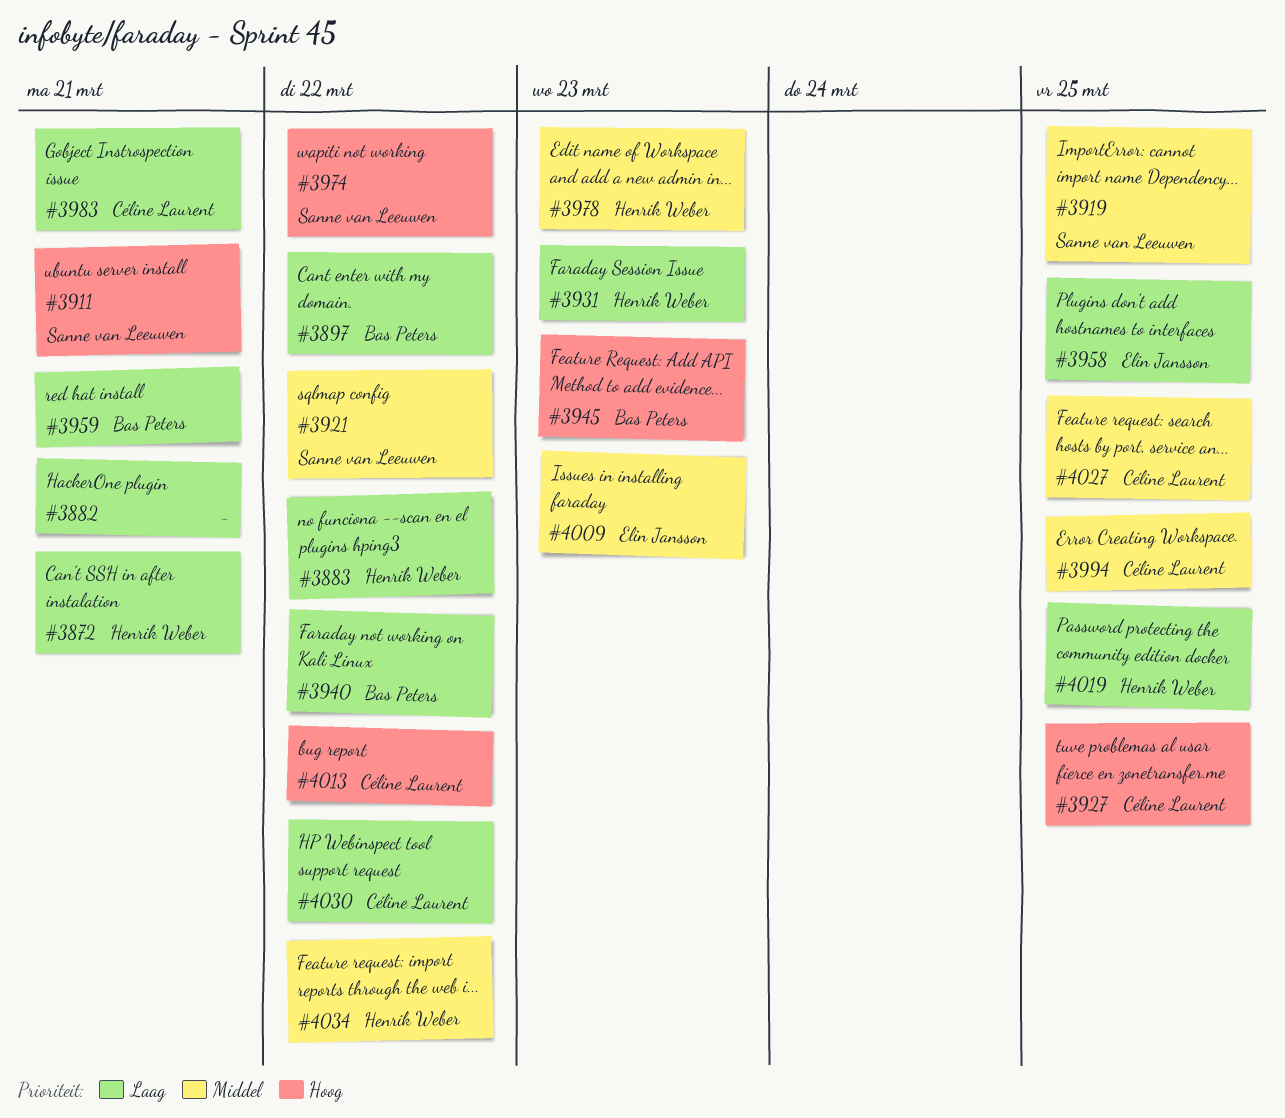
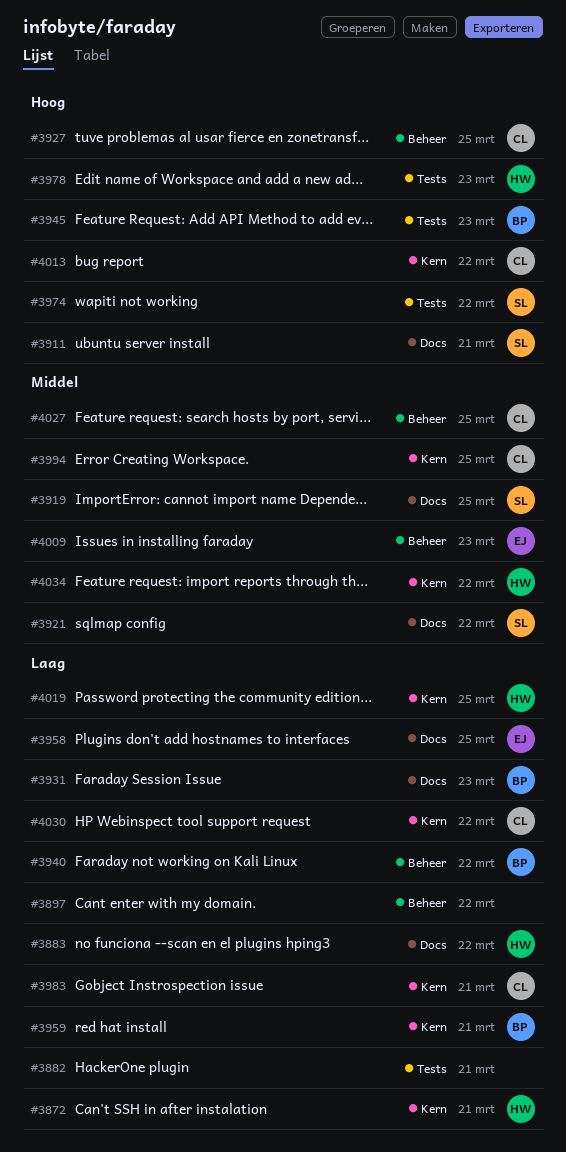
#3897, owner: Bas Peters -> none
#3931, owner: Henrik Weber -> Bas Peters
#3978, priority: Middel -> Hoog

